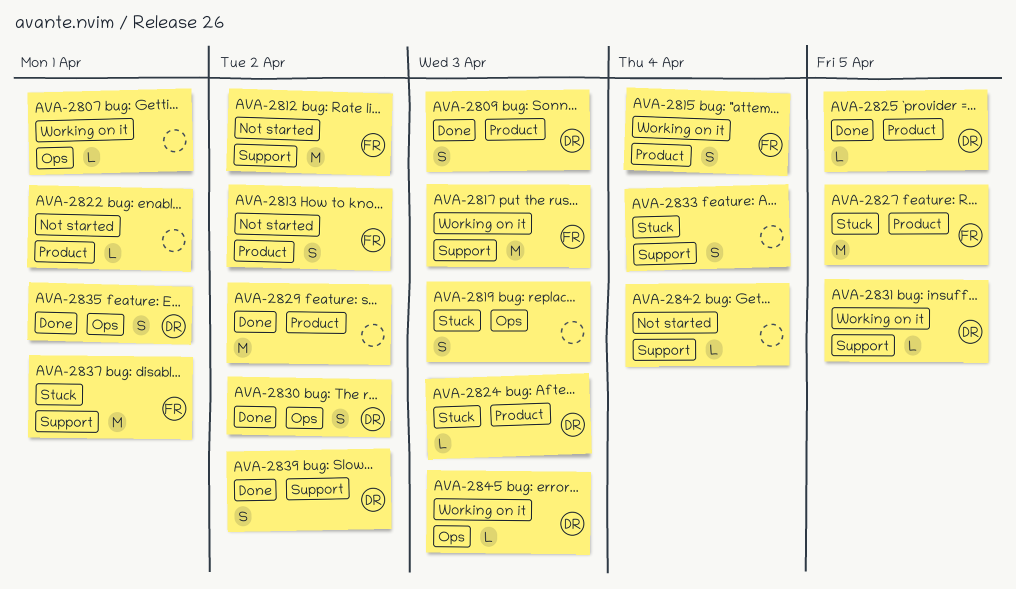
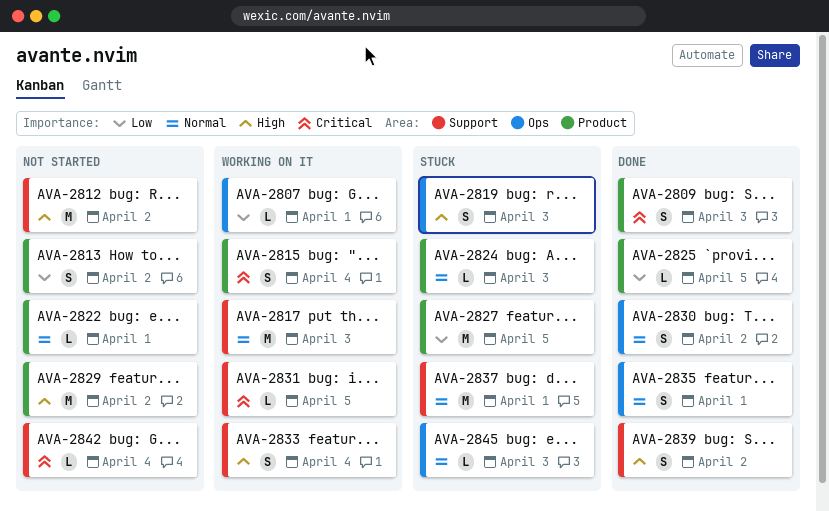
AVA-2829, status: Done -> Not started
AVA-2833, status: Stuck -> Working on it
AVA-2845, status: Working on it -> Stuck

